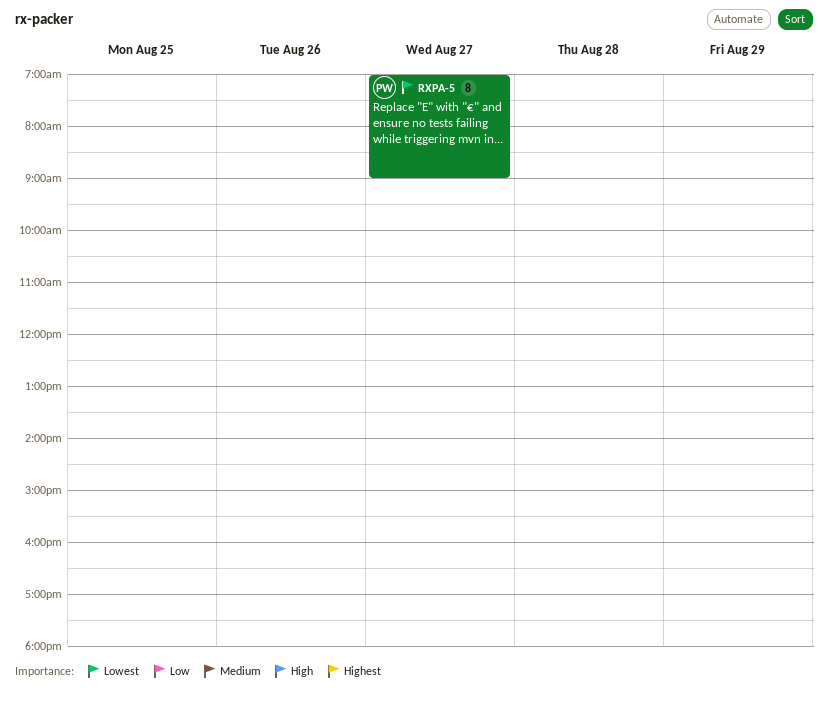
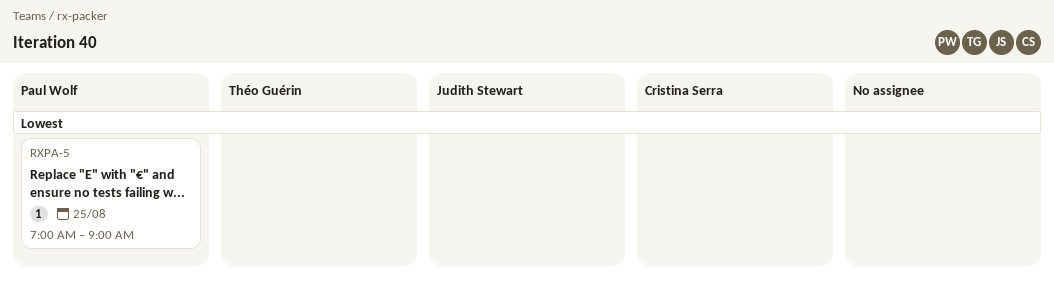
RXPA-5, estimate: 8 -> 1
RXPA-5, day: Aug 27 -> Aug 25

